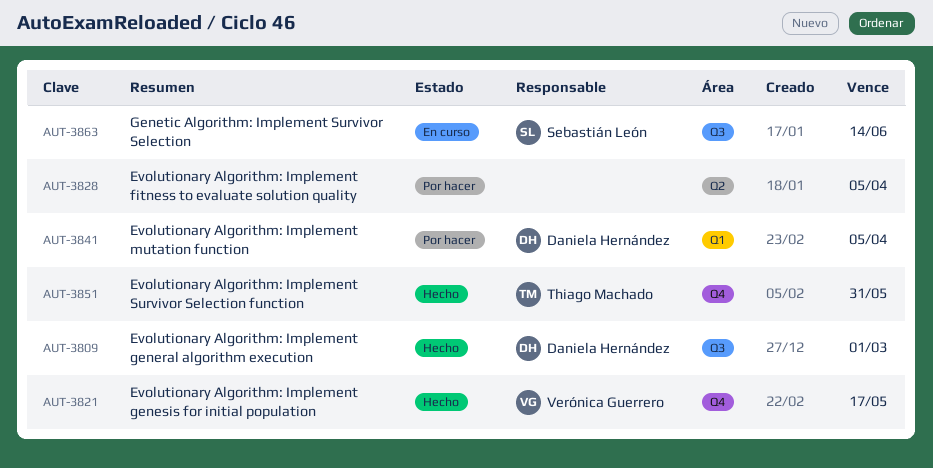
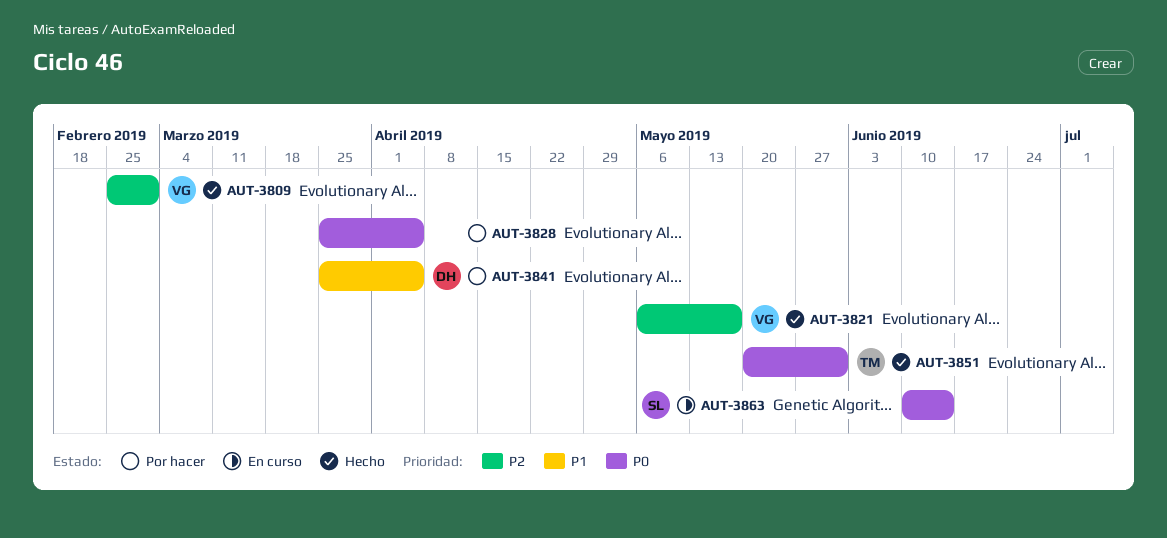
AUT-3809, owner: Daniela Hernández -> Verónica Guerrero

